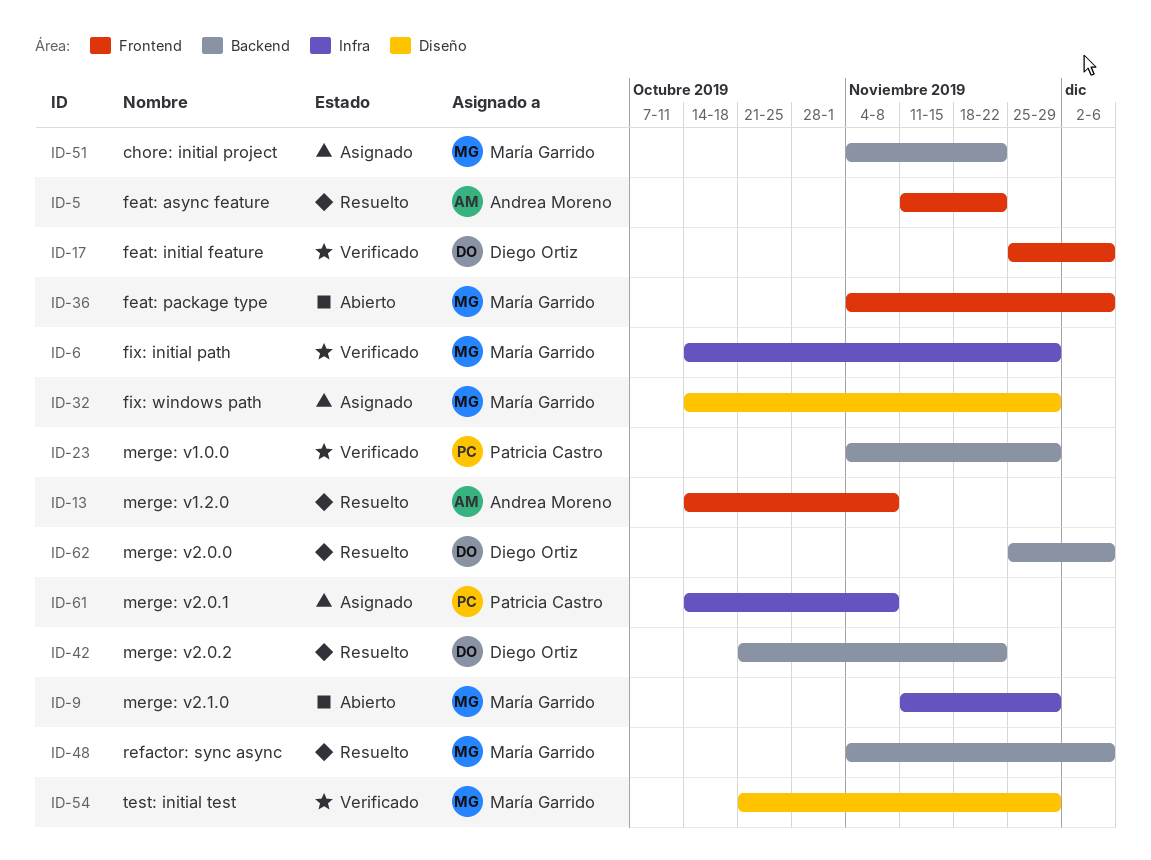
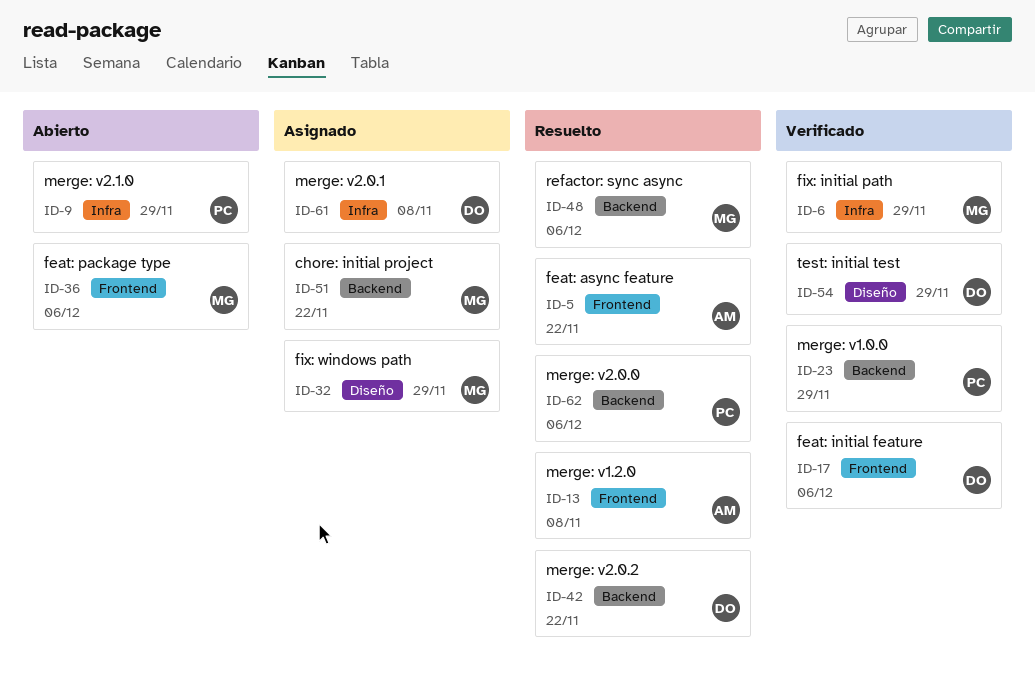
ID-9, owner: María Garrido -> Patricia Castro
ID-54, owner: María Garrido -> Diego Ortiz
ID-61, owner: Patricia Castro -> Diego Ortiz
ID-62, owner: Diego Ortiz -> Patricia Castro

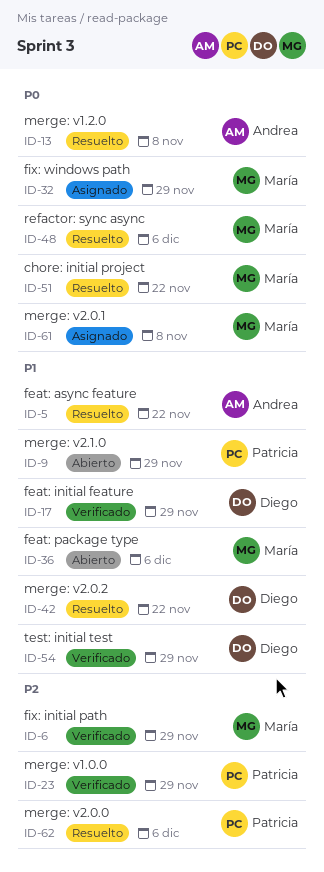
ID-17, due: Dec 6 -> Nov 29
ID-51, status: Asignado -> Resuelto
ID-61, owner: Diego -> María

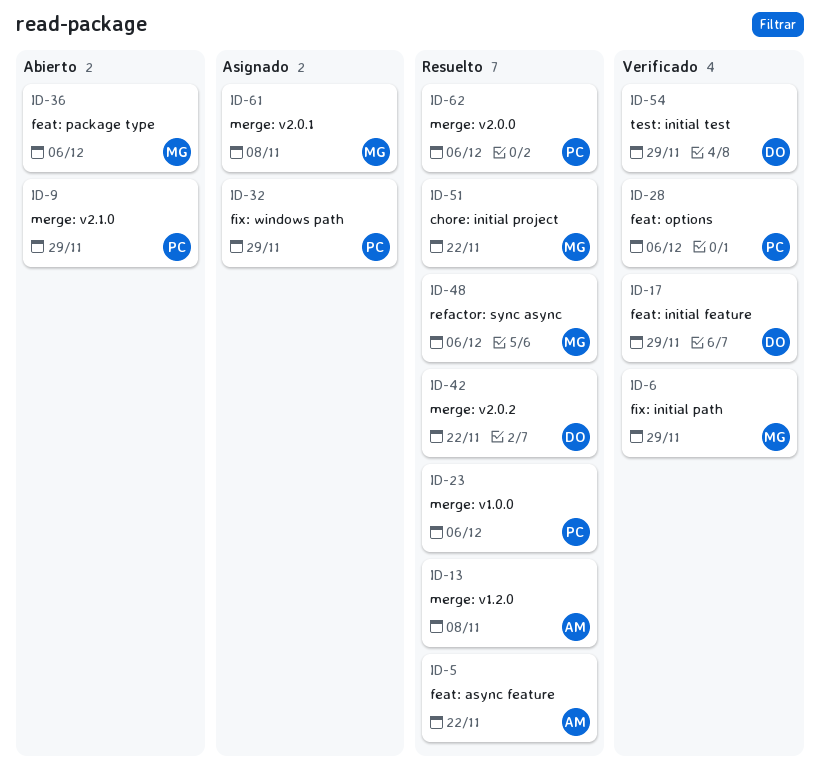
ID-23, status: Verificado -> Resuelto
ID-23, due: Nov 29 -> Dec 6
ID-28: none -> present
ID-32, owner: María -> Patricia

